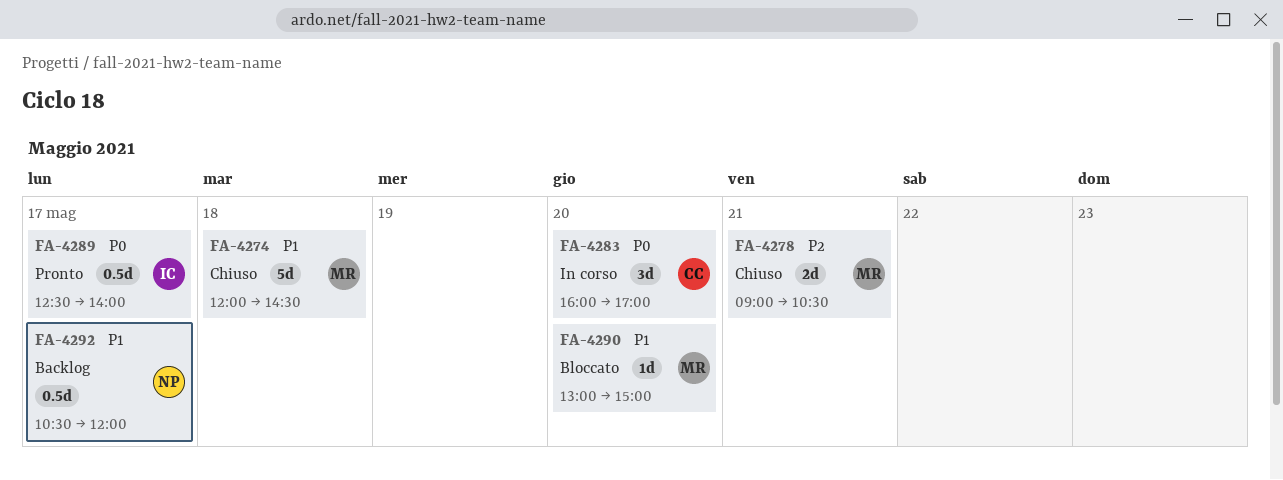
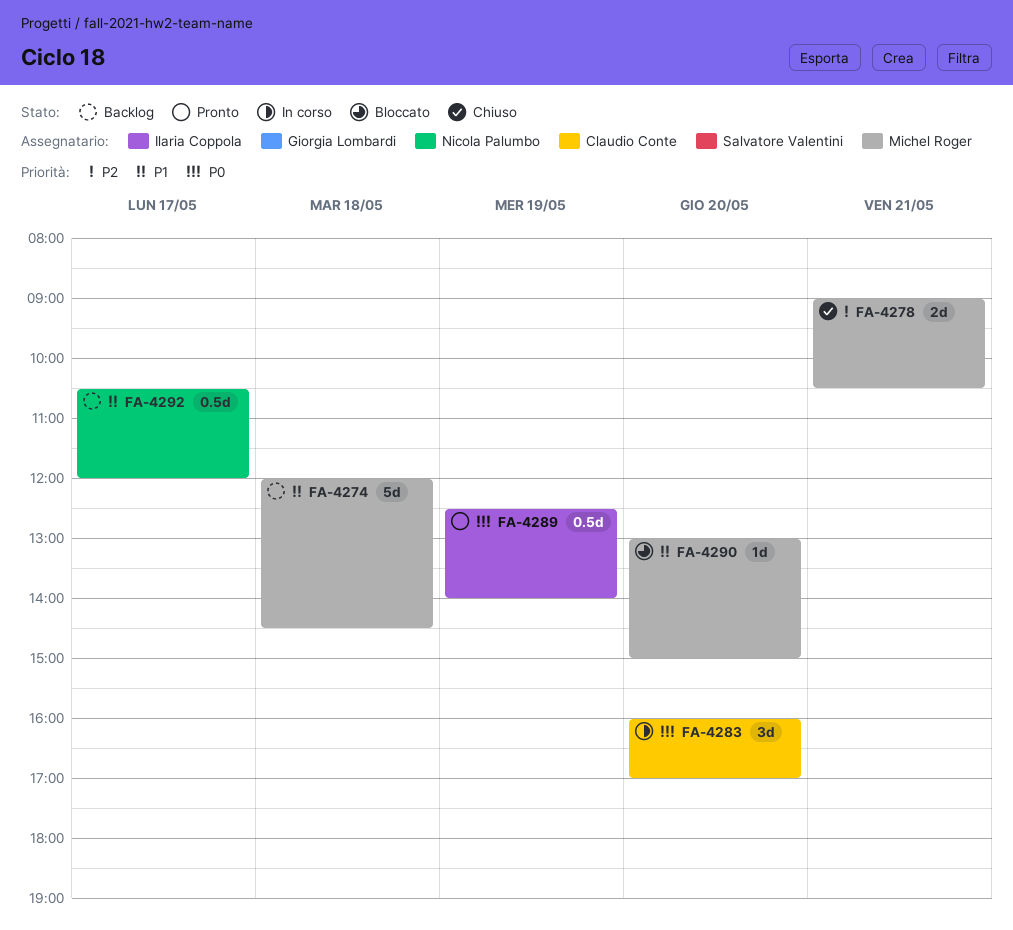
FA-4274, status: Chiuso -> Backlog
FA-4289, day: May 17 -> May 19

